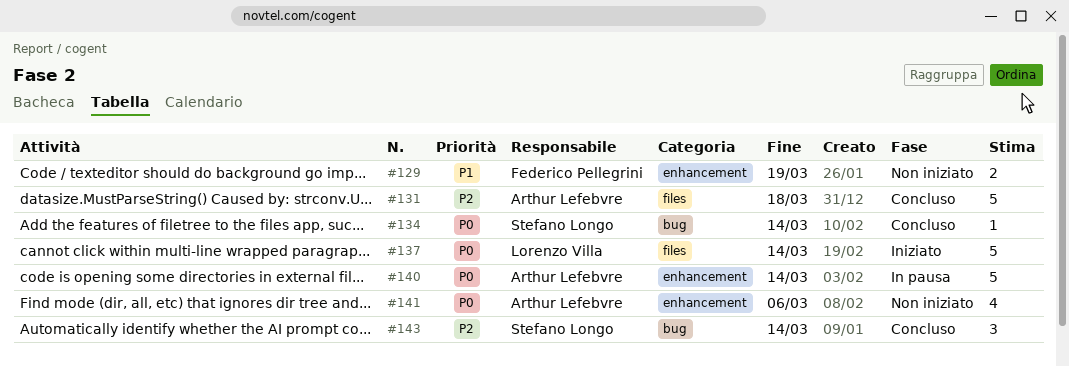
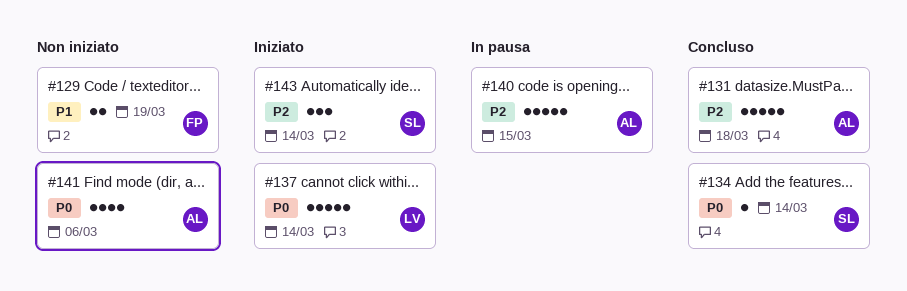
#140, priority: P0 -> P2
#140, due: Mar 14 -> Mar 15
#143, status: Concluso -> Iniziato

